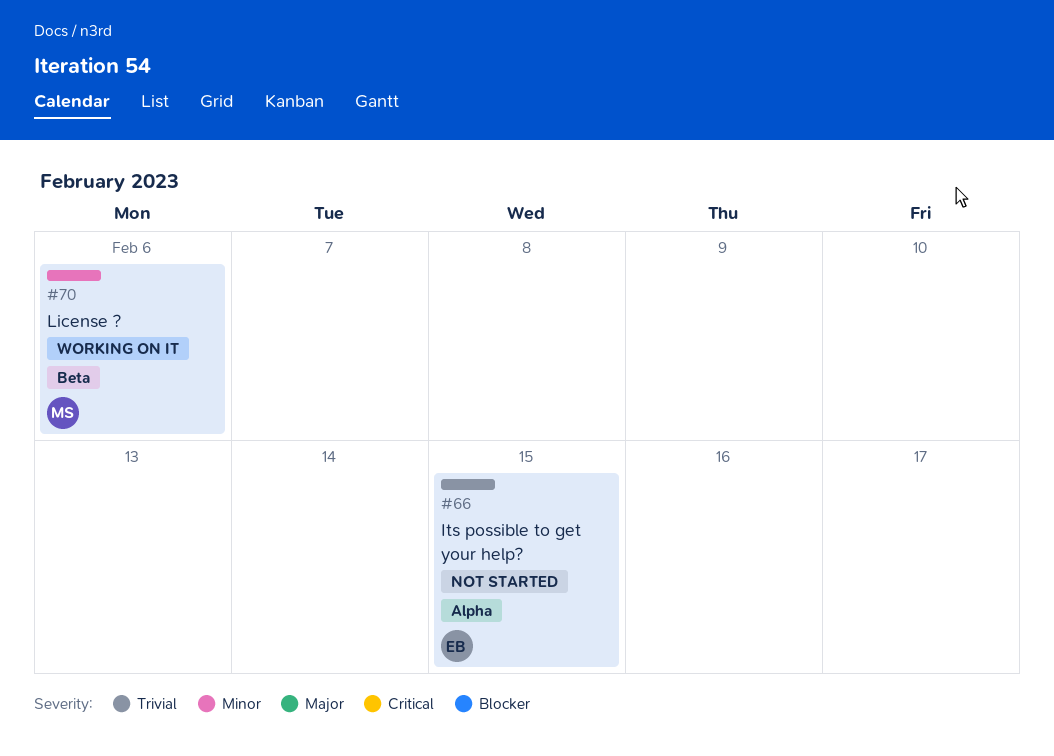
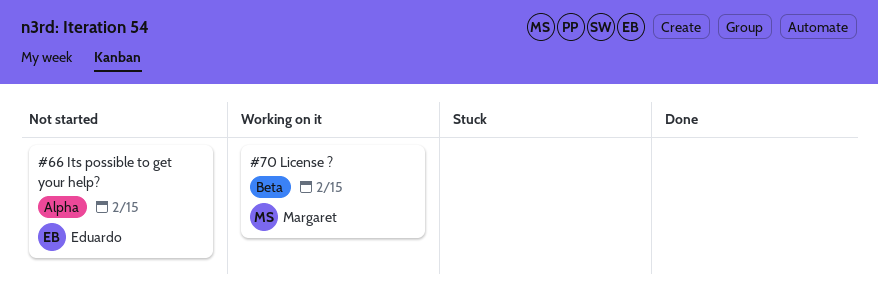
#70, due: Feb 6 -> Feb 15

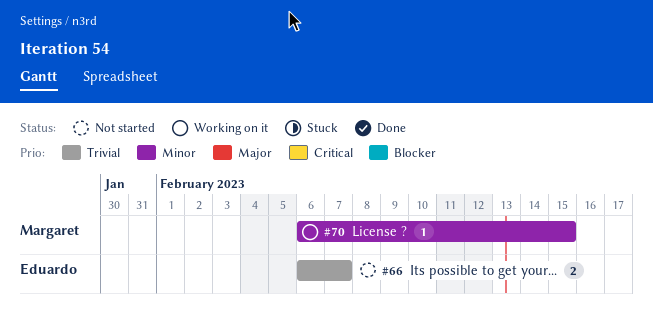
#66, due: Feb 15 -> Feb 7

